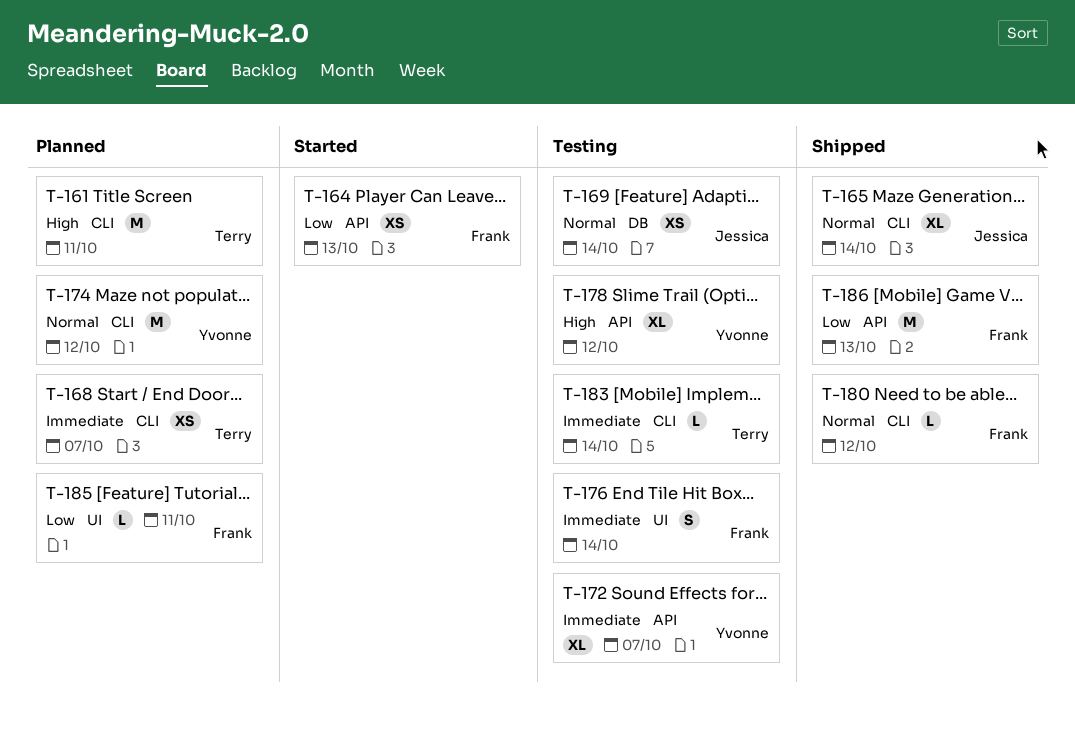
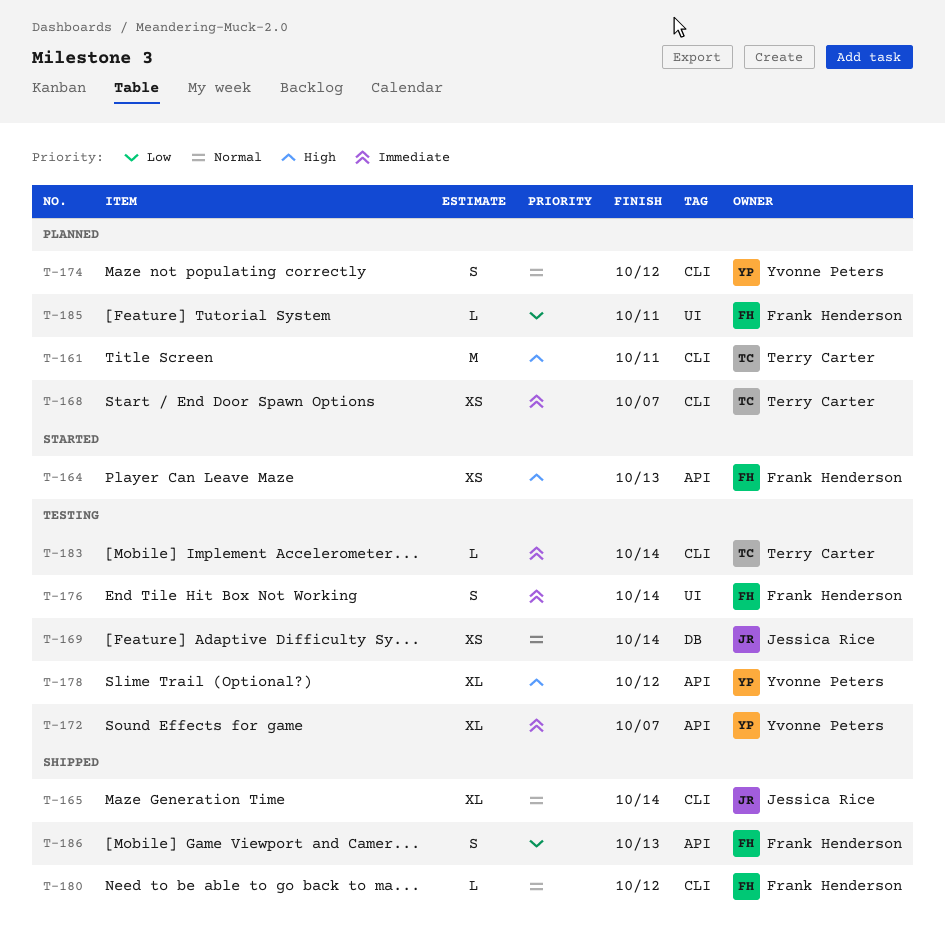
T-164, priority: Low -> High
T-174, estimate: M -> S
T-186, estimate: M -> S

